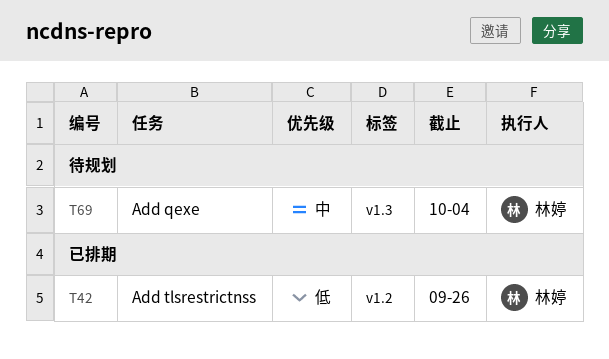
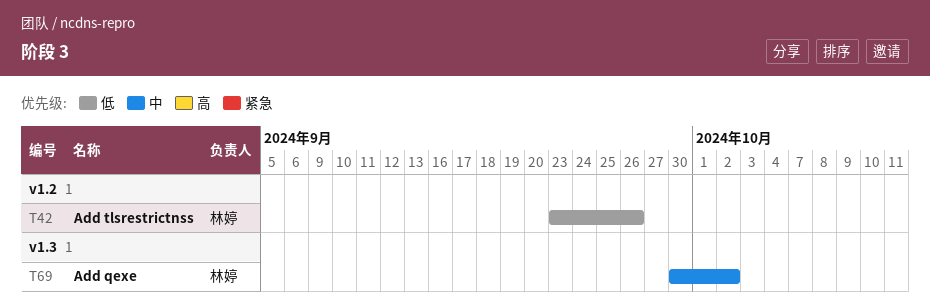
T69, due: Oct 4 -> Oct 2

